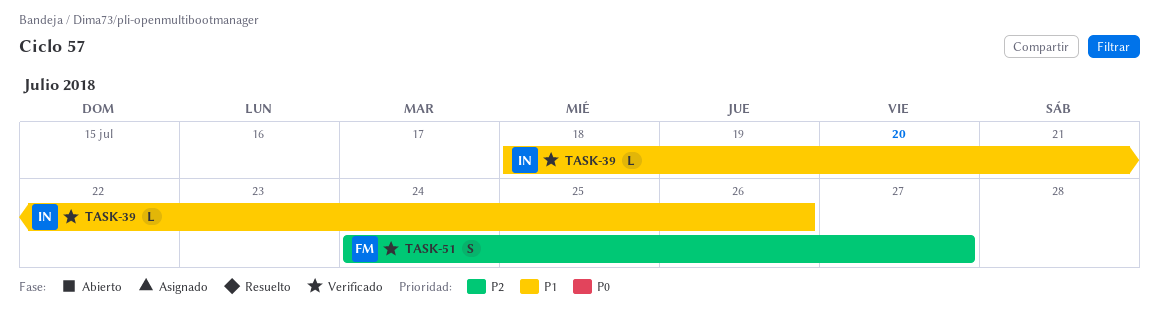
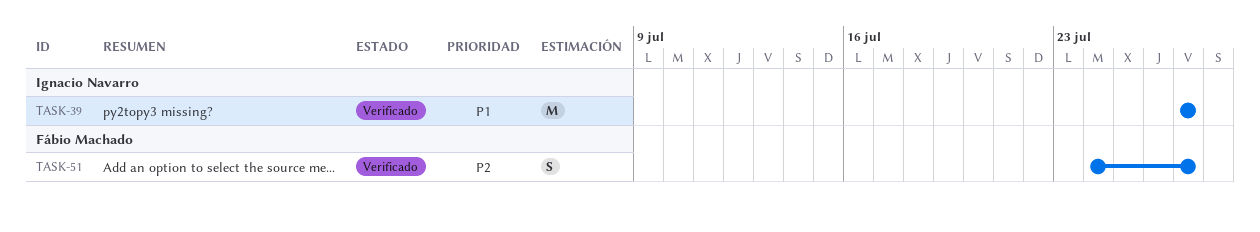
TASK-39, estimate: L -> M
TASK-39, start: Jul 18 -> Jul 27
TASK-39, due: Jul 26 -> Jul 27

